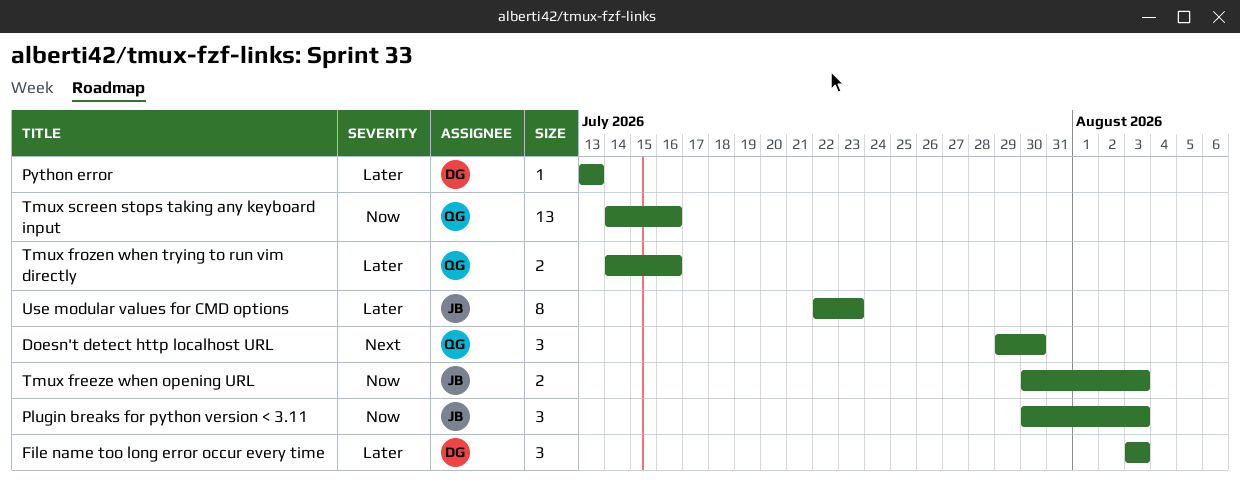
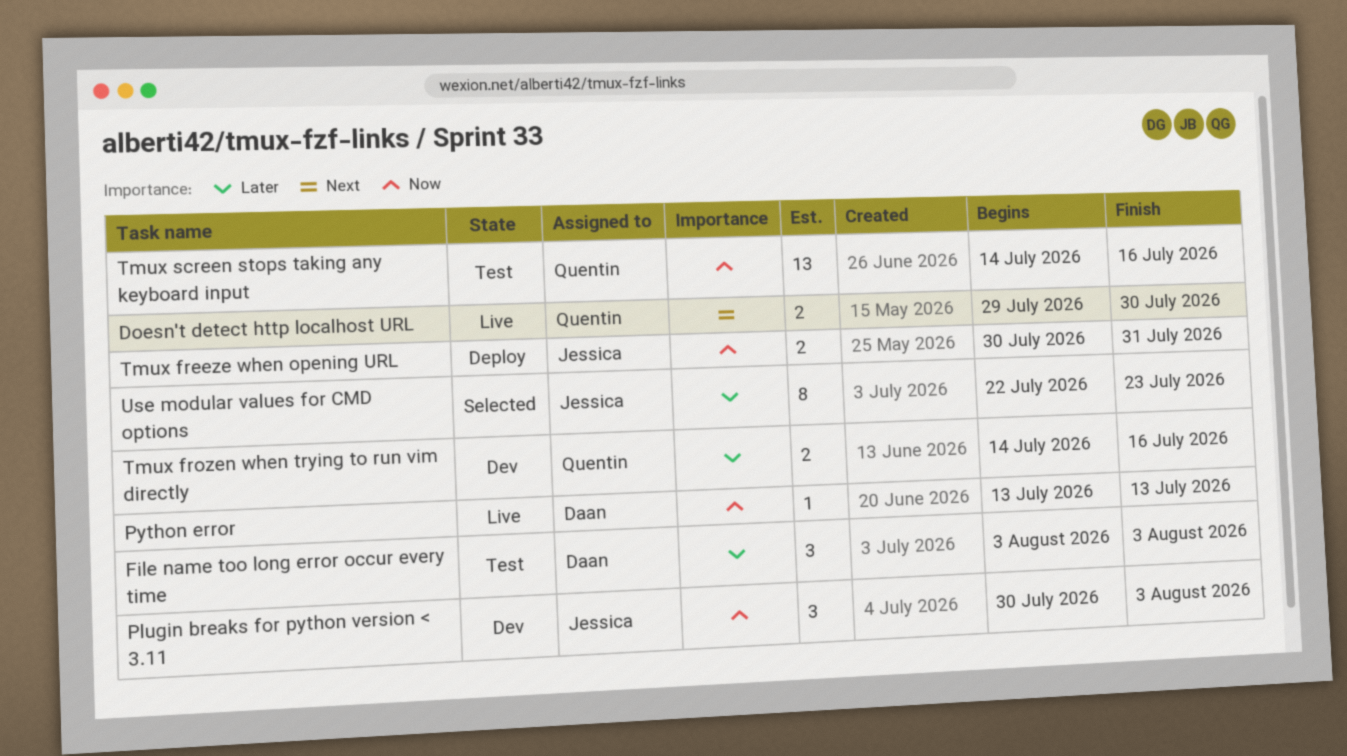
Doesn't detect http localhost URL, estimate: 3 -> 2
Python error, priority: Later -> Now
Tmux freeze when opening URL, due: Aug 3 -> Jul 31

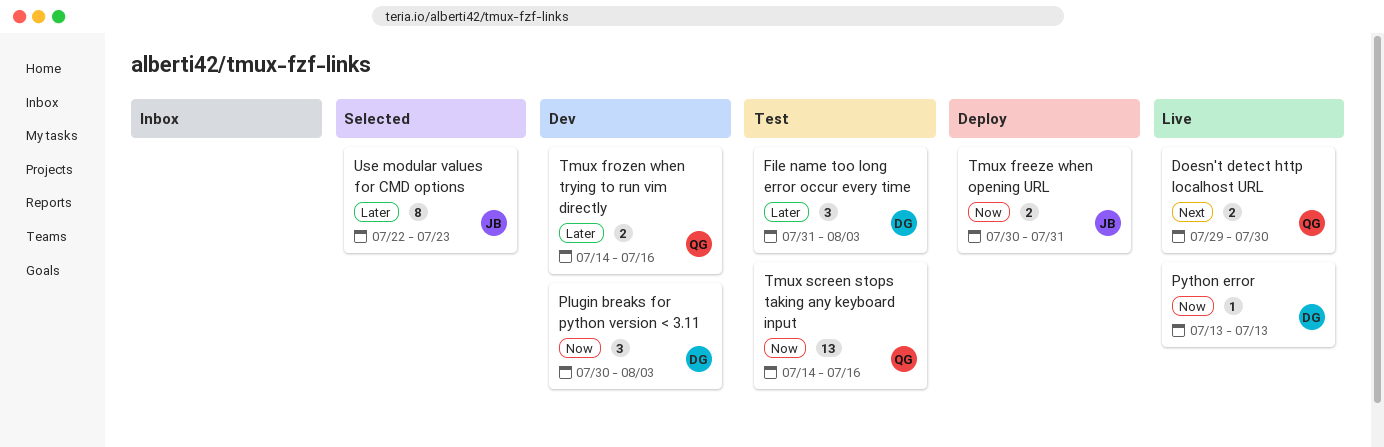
File name too long error occur every time, start: Aug 3 -> Jul 31
Plugin breaks for python version < 3.11, owner: Jessica -> Daan

